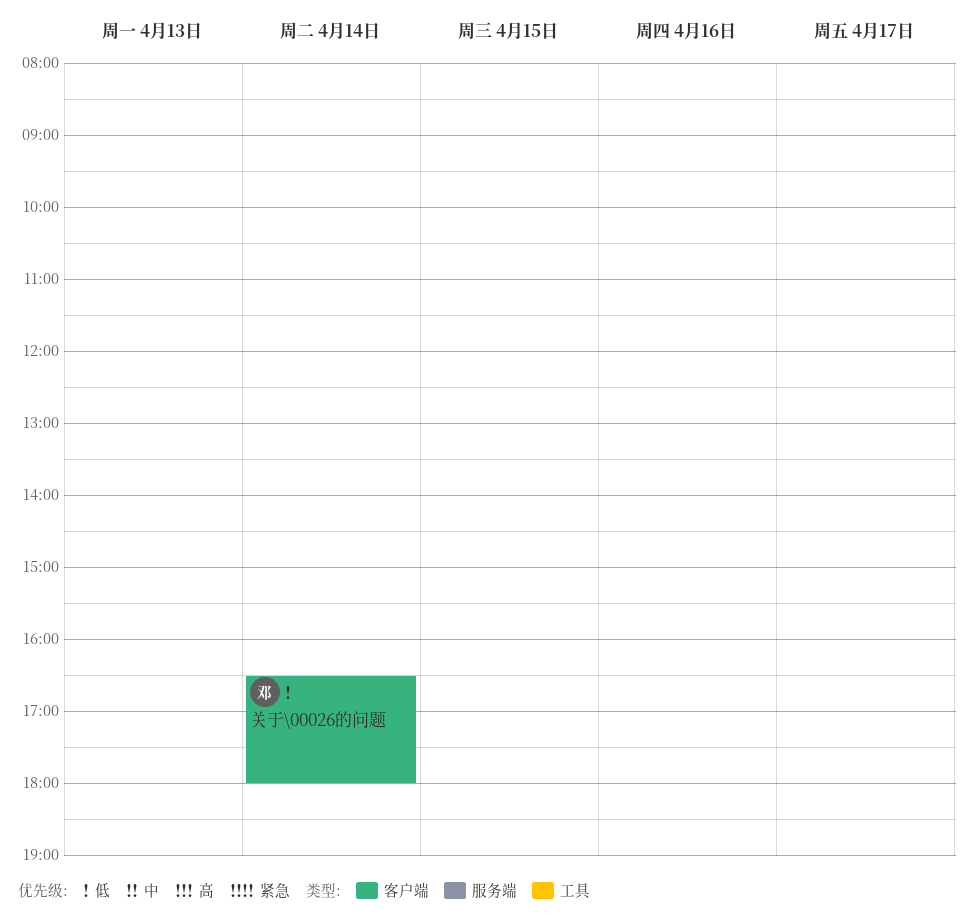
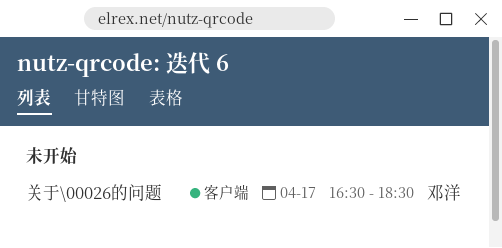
关于\00026的问题, day: Apr 14 -> Apr 17
关于\00026的问题, ends: 18:00 -> 18:30

